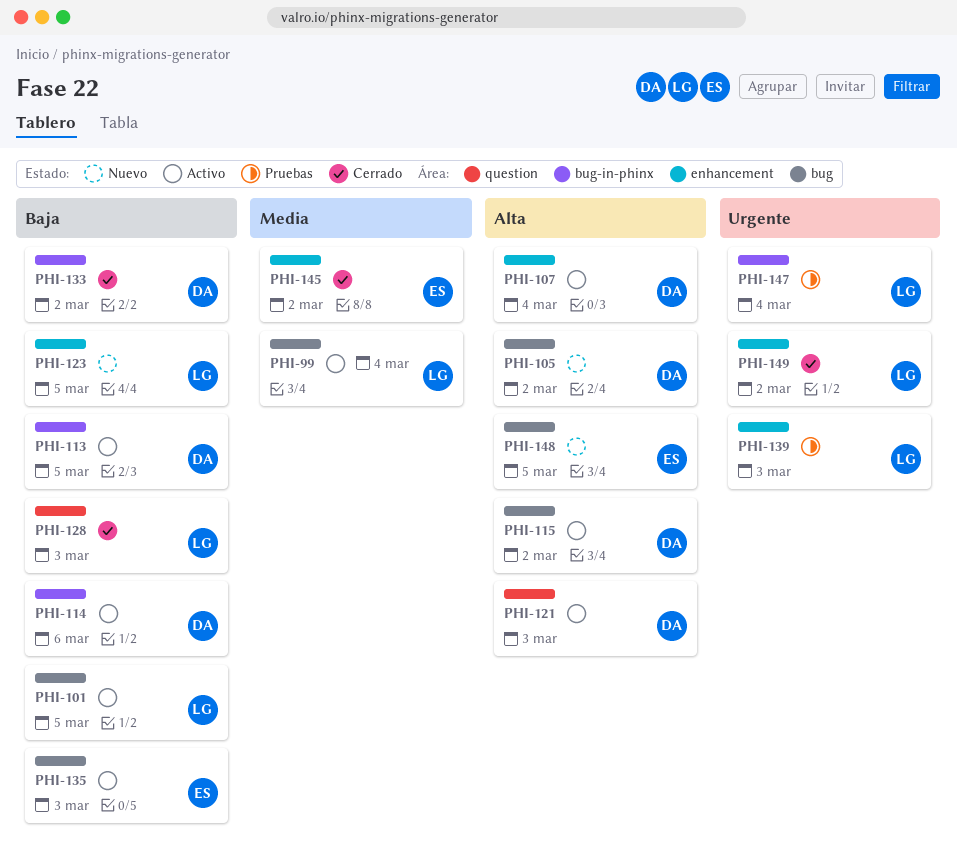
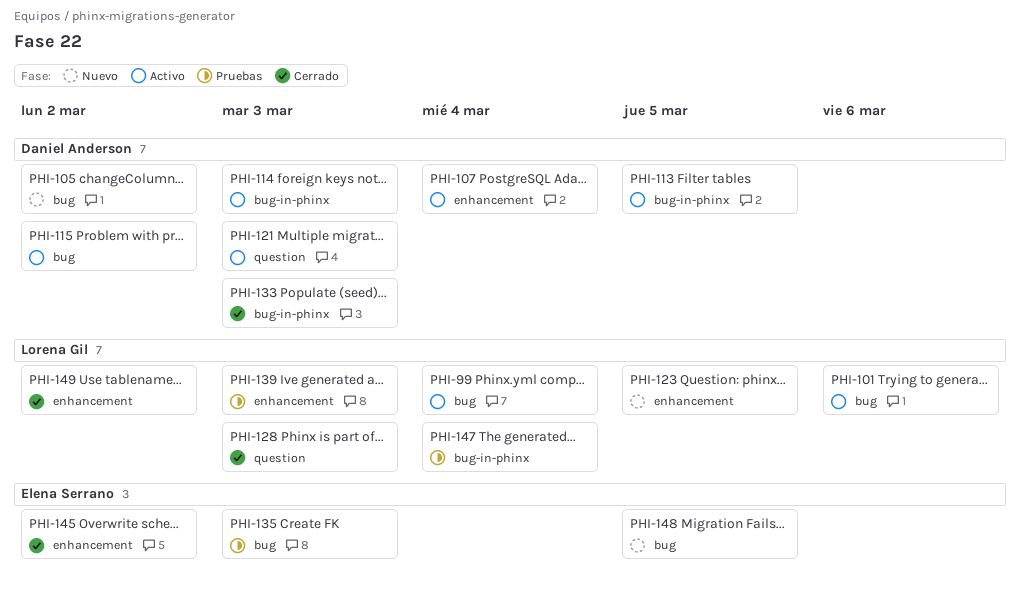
PHI-101, due: Mar 5 -> Mar 6
PHI-114, due: Mar 6 -> Mar 3
PHI-133, due: Mar 2 -> Mar 3
PHI-135, status: Activo -> Pruebas

